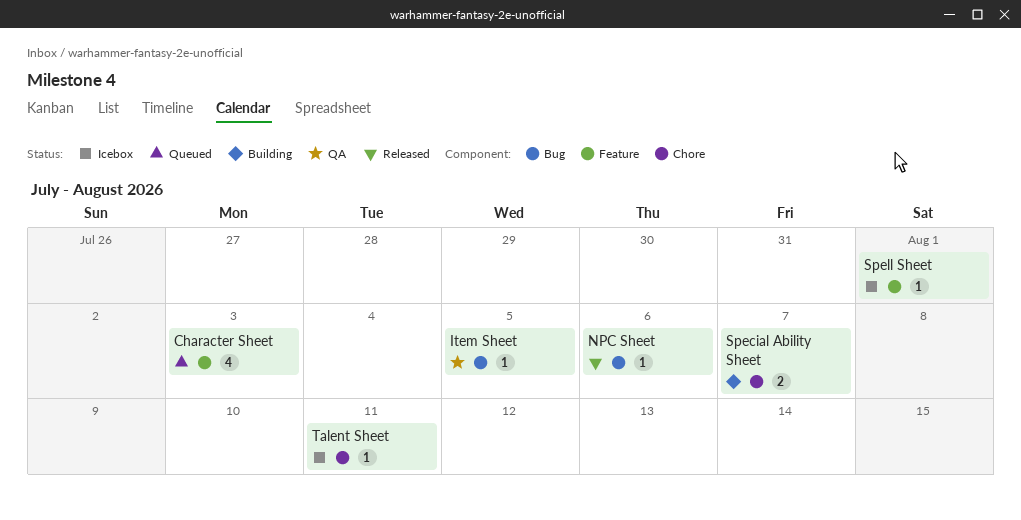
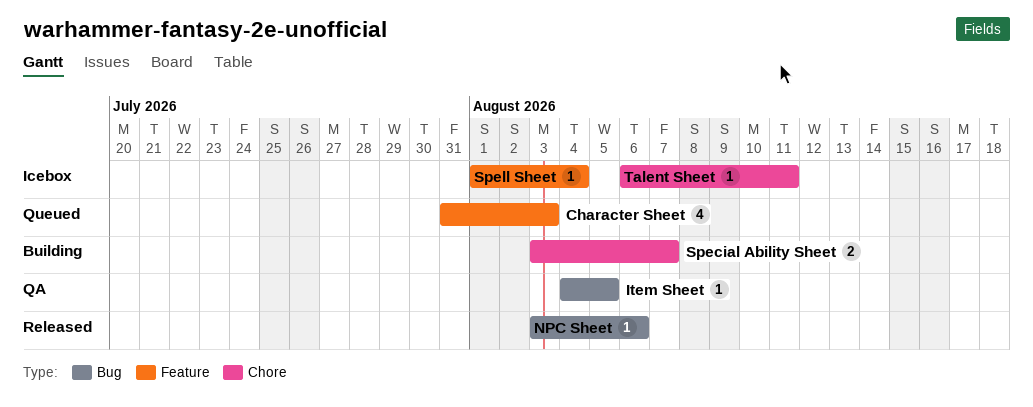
Spell Sheet, due: Aug 1 -> Aug 4

